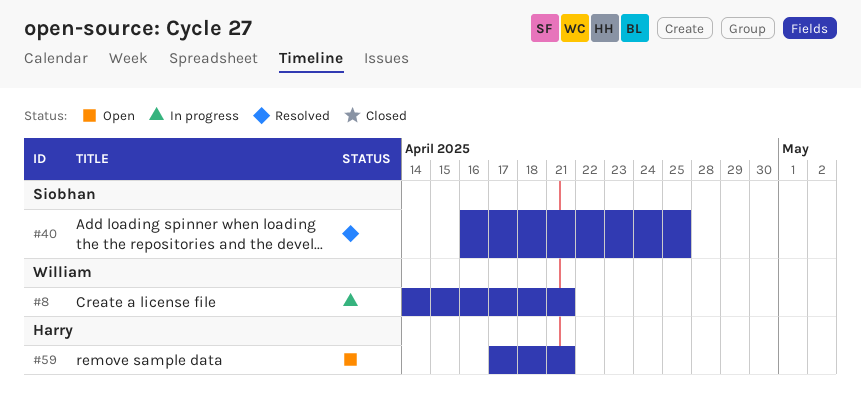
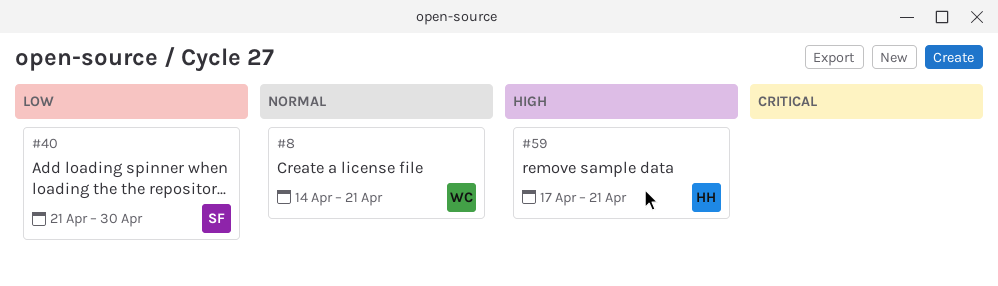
#40, start: Apr 16 -> Apr 21
#40, due: Apr 25 -> Apr 30

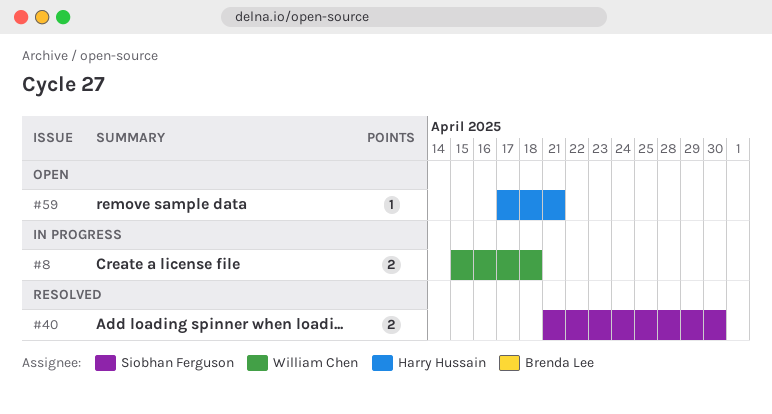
#8, start: Apr 14 -> Apr 15
#8, due: Apr 21 -> Apr 18

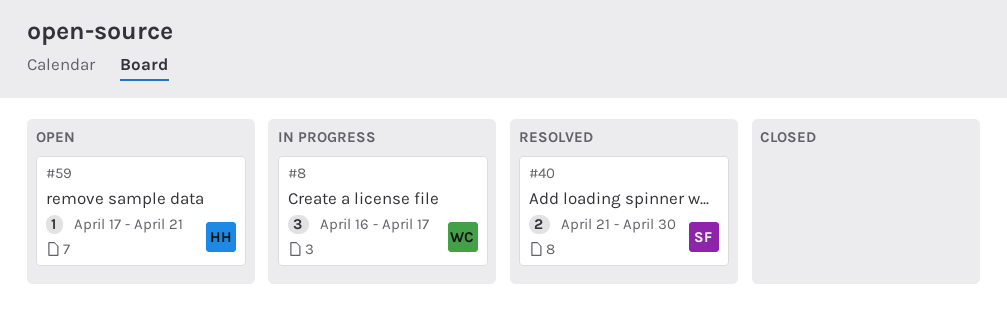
#8, estimate: 2 -> 3
#8, start: Apr 15 -> Apr 16
#8, due: Apr 18 -> Apr 17

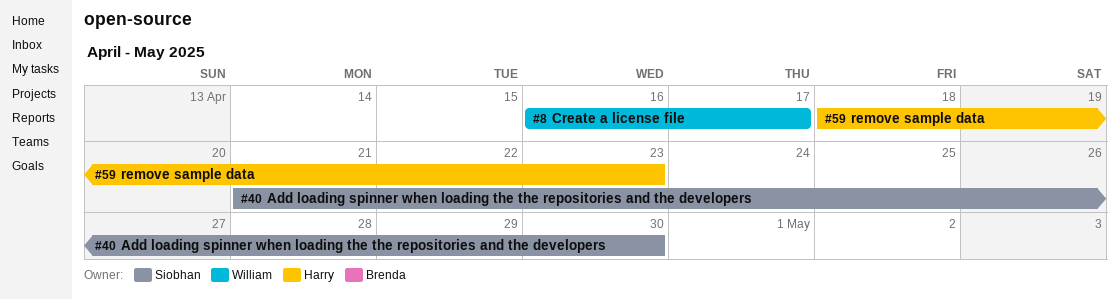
#59, start: Apr 17 -> Apr 18
#59, due: Apr 21 -> Apr 23

